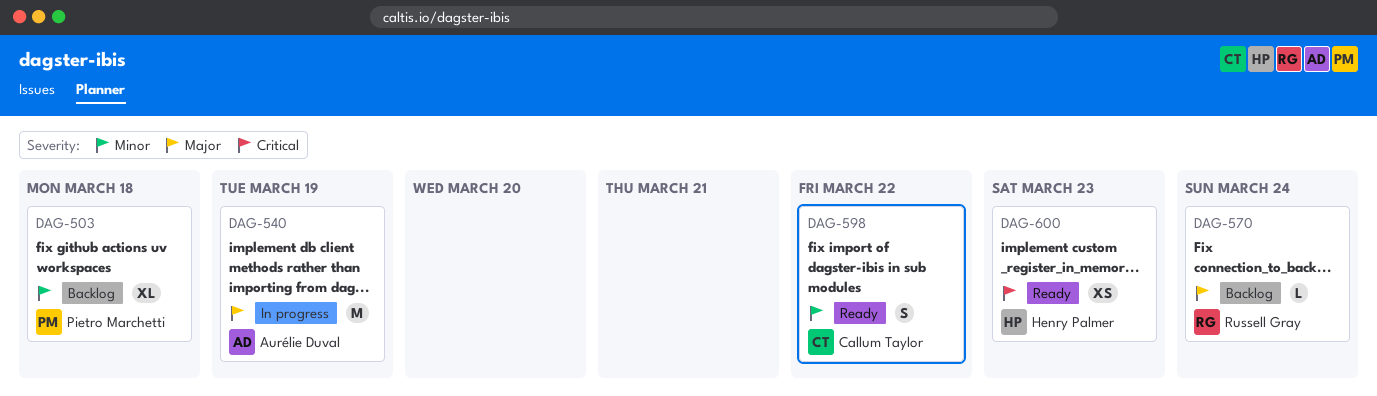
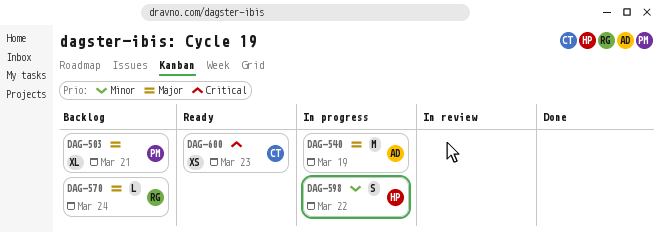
DAG-503, priority: Minor -> Major
DAG-503, due: Mar 18 -> Mar 21
DAG-598, status: Ready -> In progress
DAG-598, owner: Callum Taylor -> Henry Palmer
DAG-600, owner: Henry Palmer -> Callum Taylor

